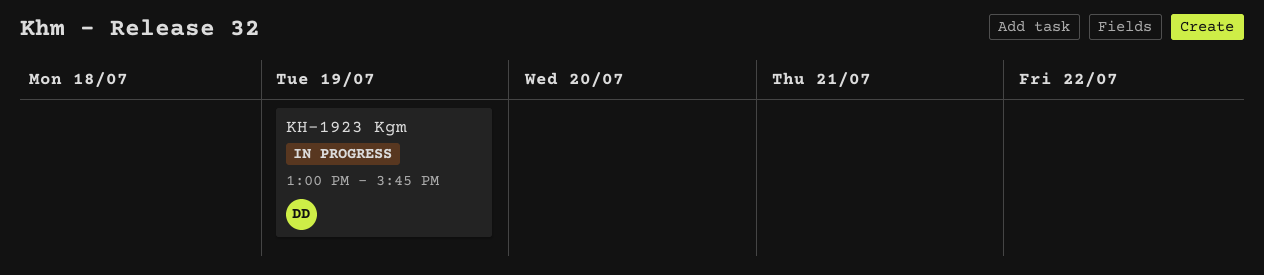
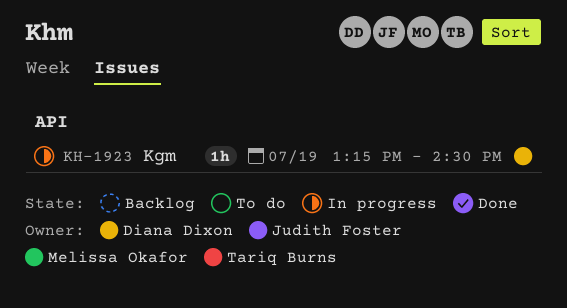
KH-1923, begins: 13:00 -> 13:15
KH-1923, ends: 15:45 -> 14:30

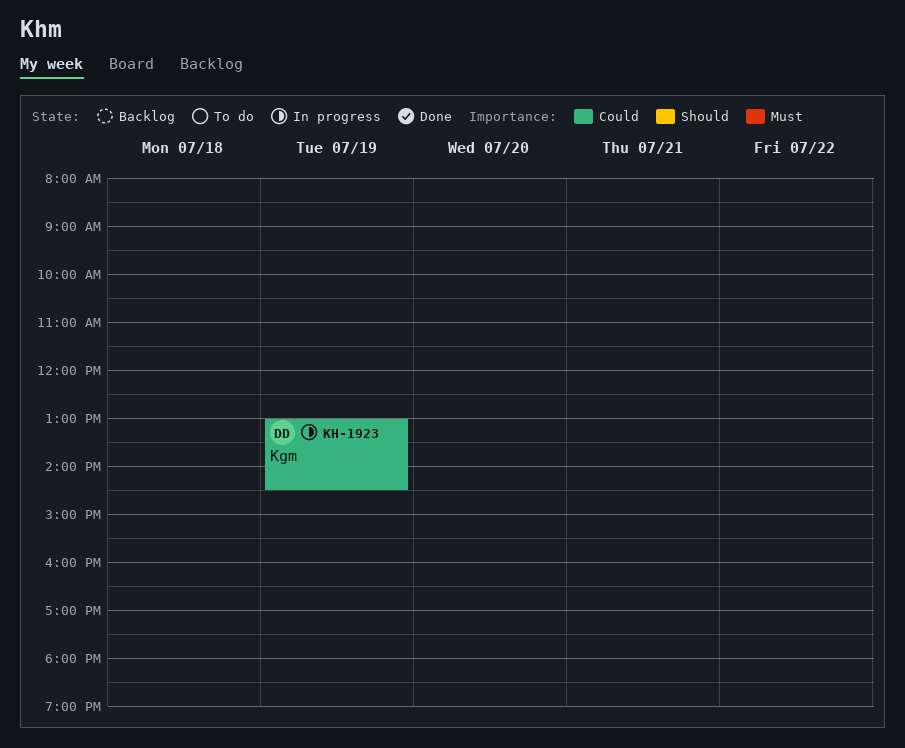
KH-1923, begins: 13:15 -> 13:00

